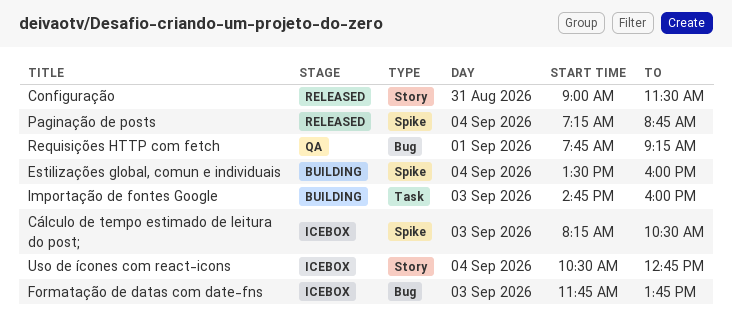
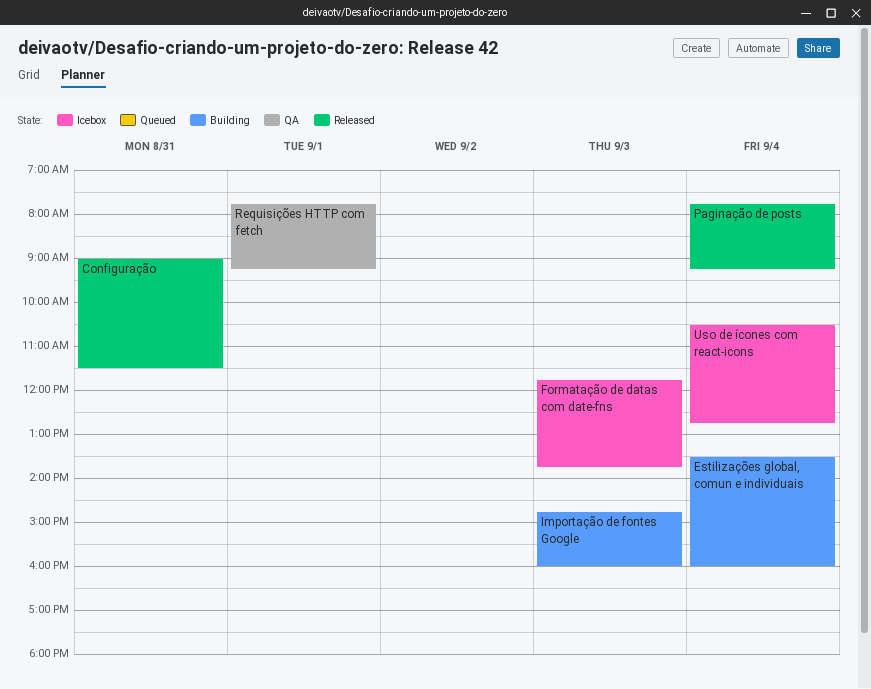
Cálculo de tempo estimado de leitura do post;: present -> none
Paginação de posts, begins: 07:15 -> 07:45
Paginação de posts, ends: 08:45 -> 09:15

